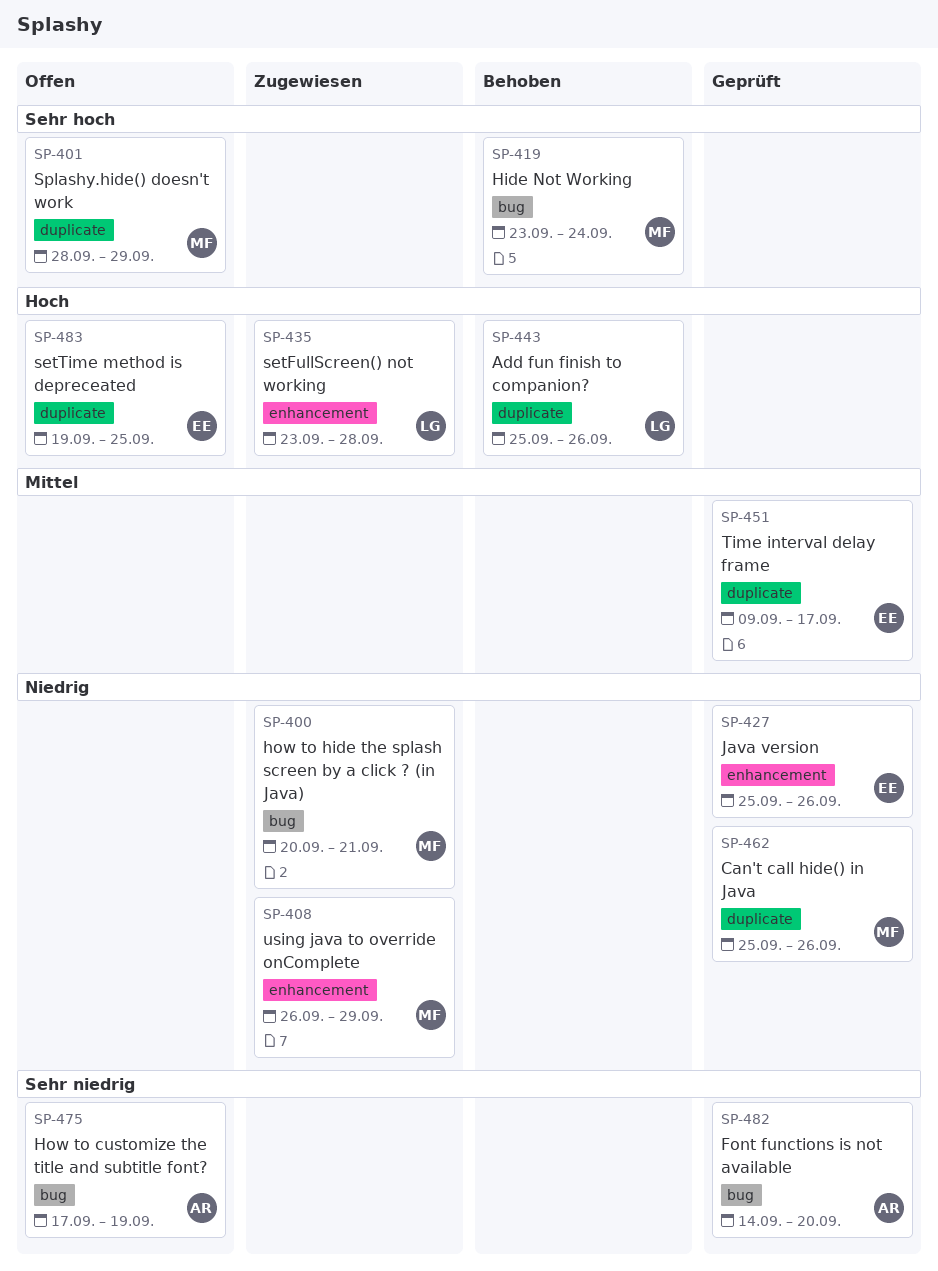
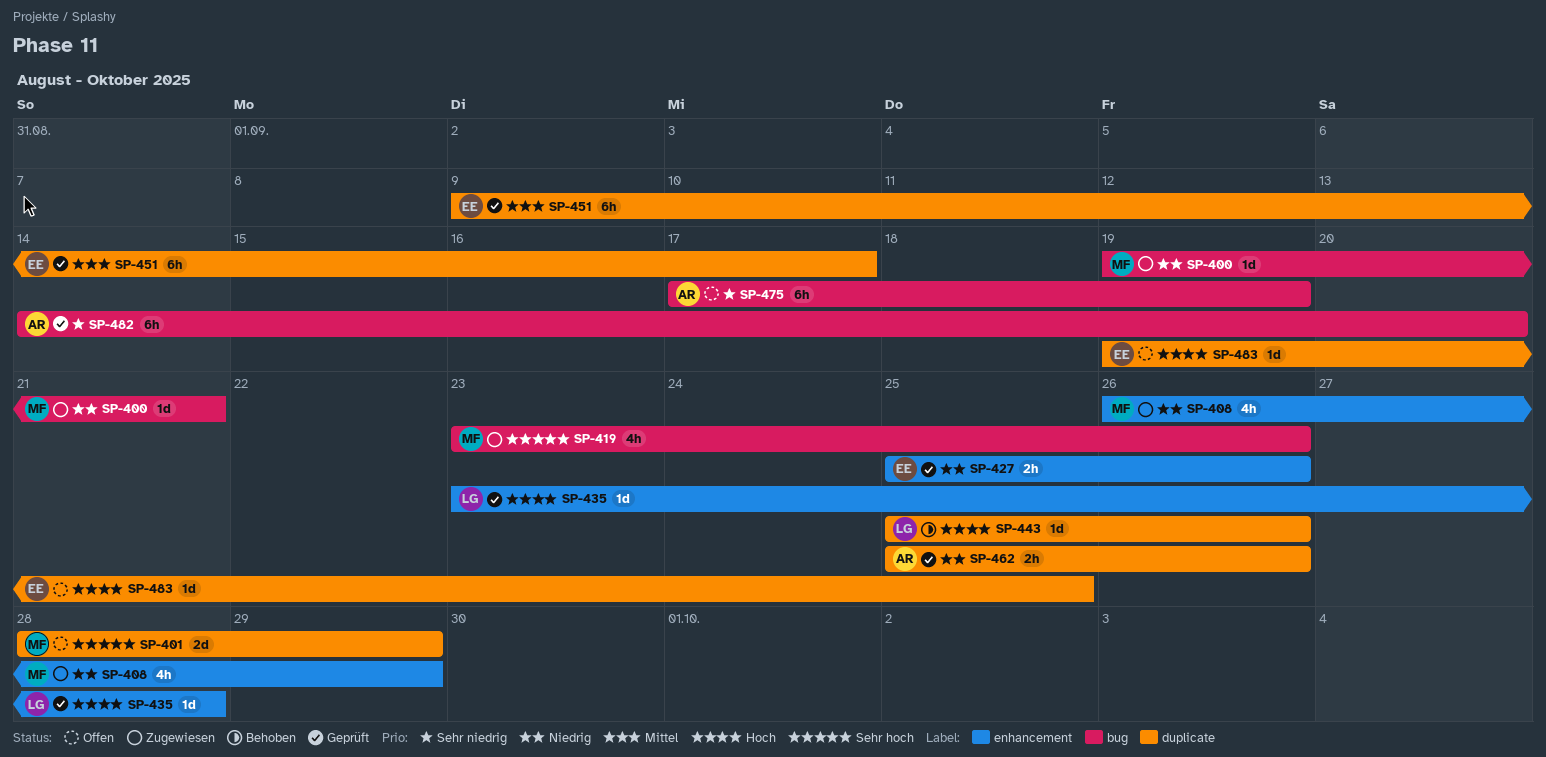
SP-400, start: Sep 20 -> Sep 19
SP-419, status: Behoben -> Zugewiesen
SP-419, due: Sep 24 -> Sep 26
SP-435, status: Zugewiesen -> Geprüft
SP-462, owner: MF -> AR

